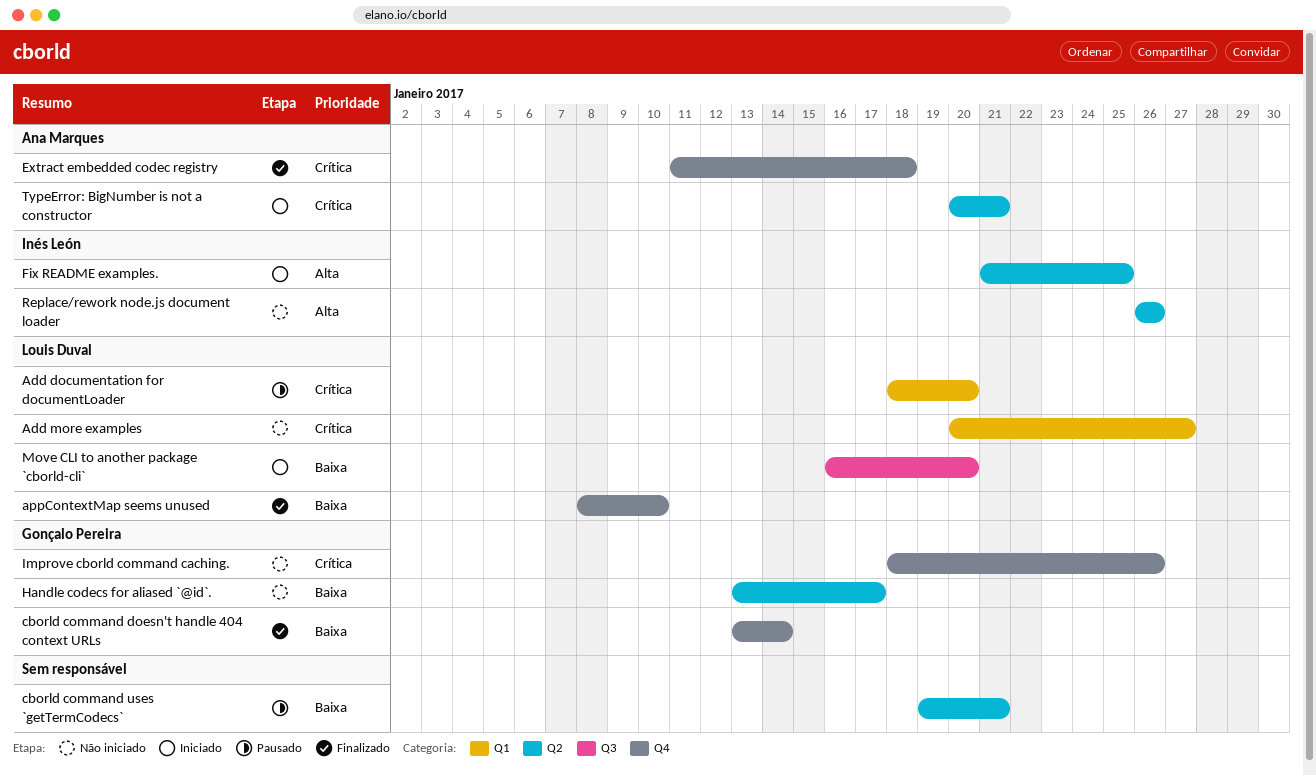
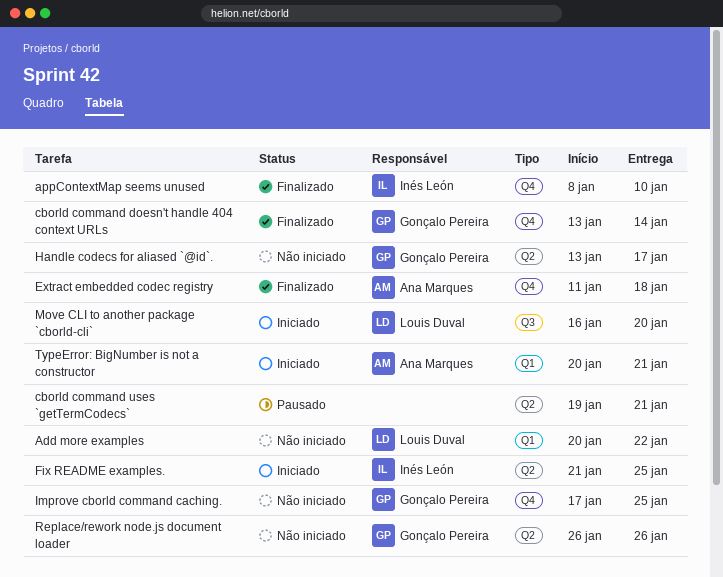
Add documentation for documentLoader: present -> none
Add more examples, due: Jan 27 -> Jan 22
appContextMap seems unused, owner: Louis Duval -> Inés León
Improve cborld command caching., start: Jan 18 -> Jan 17
Improve cborld command caching., due: Jan 26 -> Jan 25
Replace/rework node.js document loader, owner: Inés León -> Gonçalo Pereira
TypeError: BigNumber is not a constructor, label: Q2 -> Q1

